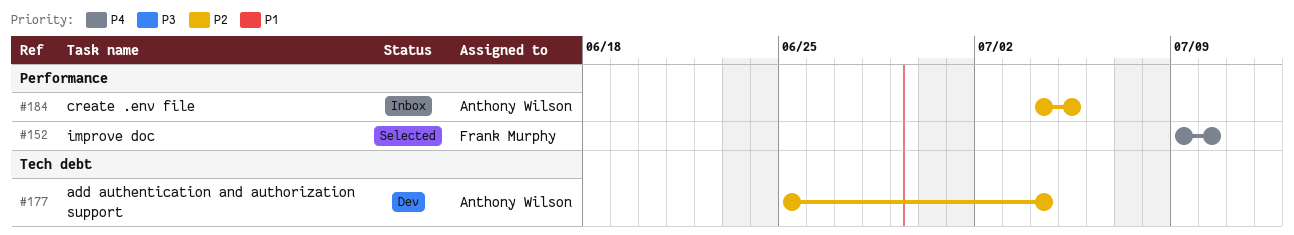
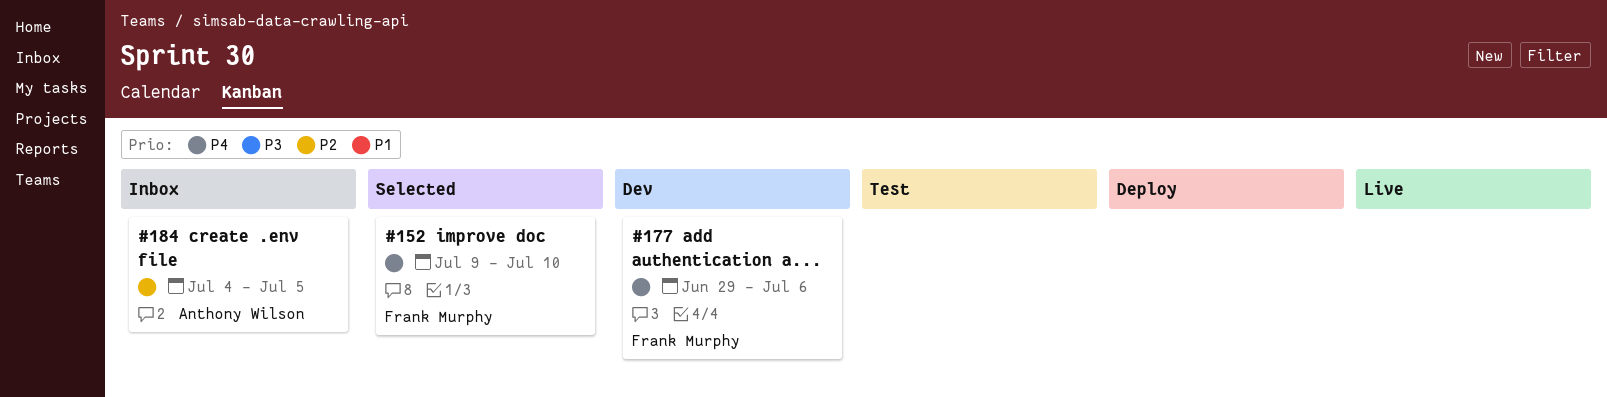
#177, owner: Anthony Wilson -> Frank Murphy
#177, priority: P2 -> P4
#177, start: Jun 25 -> Jun 29
#177, due: Jul 4 -> Jul 6

